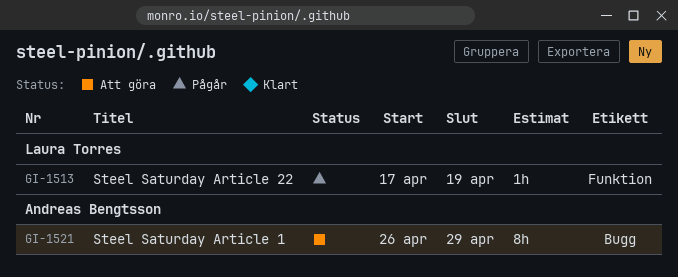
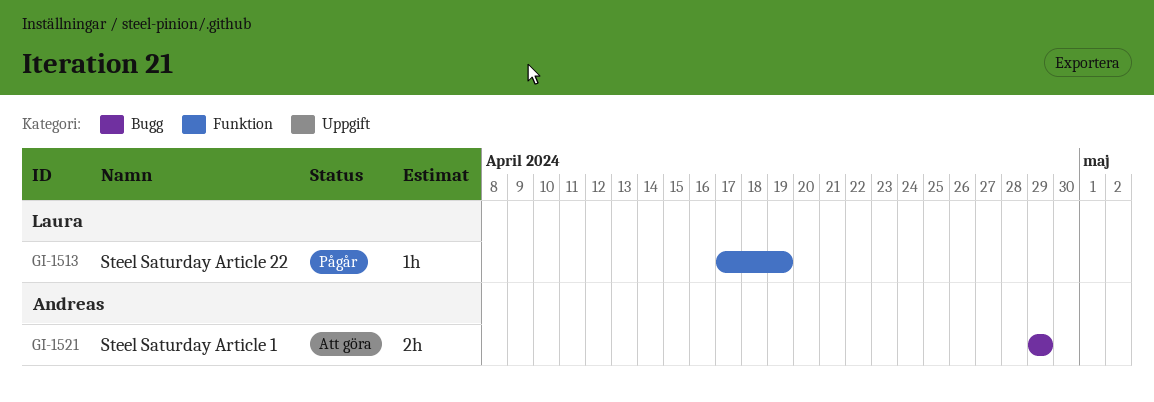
GI-1521, estimate: 8h -> 2h
GI-1521, start: Apr 26 -> Apr 29

